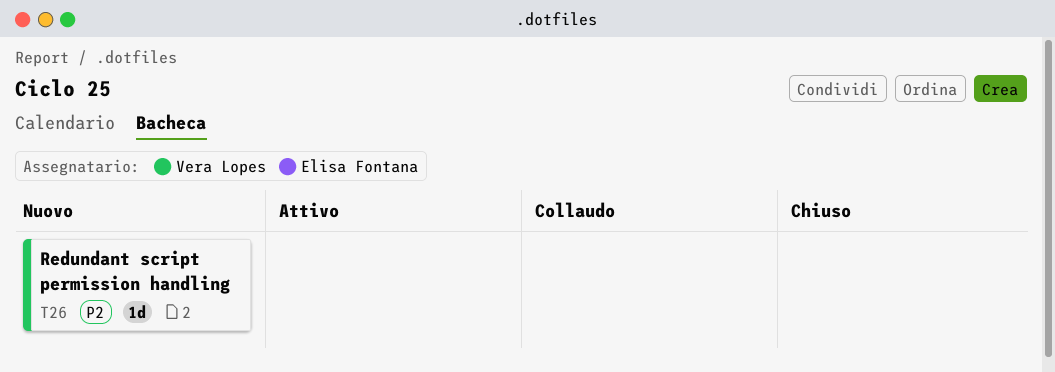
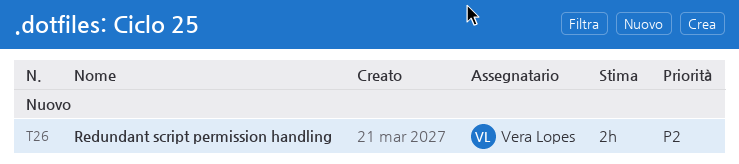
T26, estimate: 1d -> 2h

